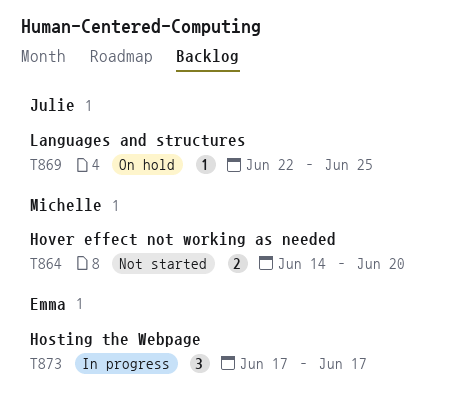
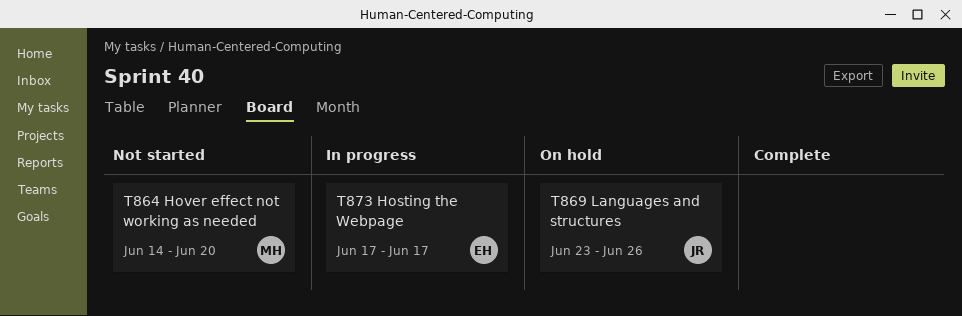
T869, start: Jun 22 -> Jun 23
T869, due: Jun 25 -> Jun 26

